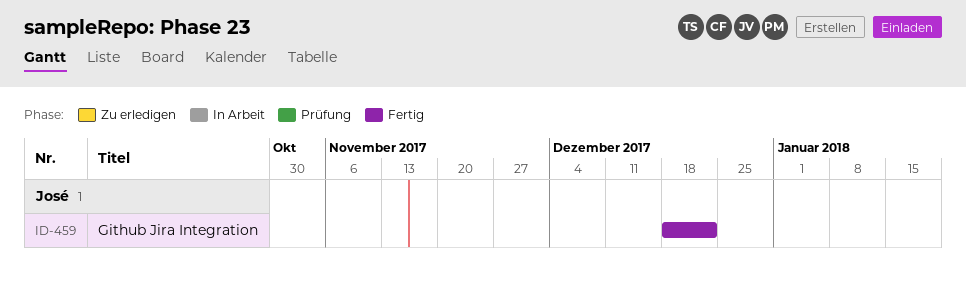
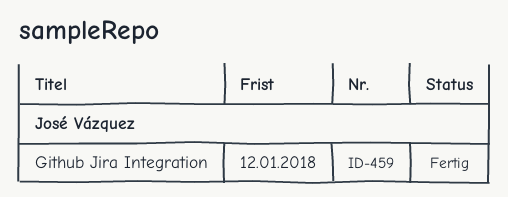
ID-459, due: Dec 22 -> Jan 12

